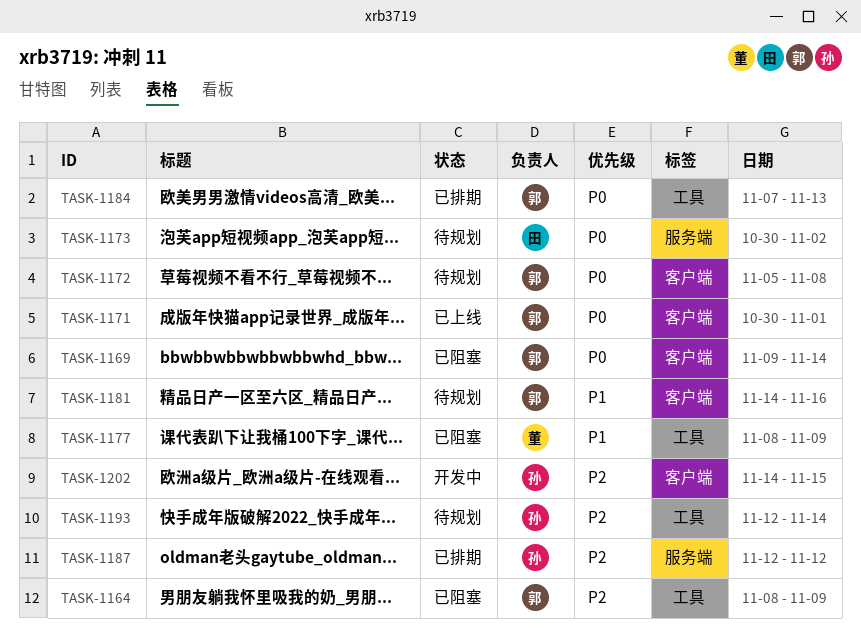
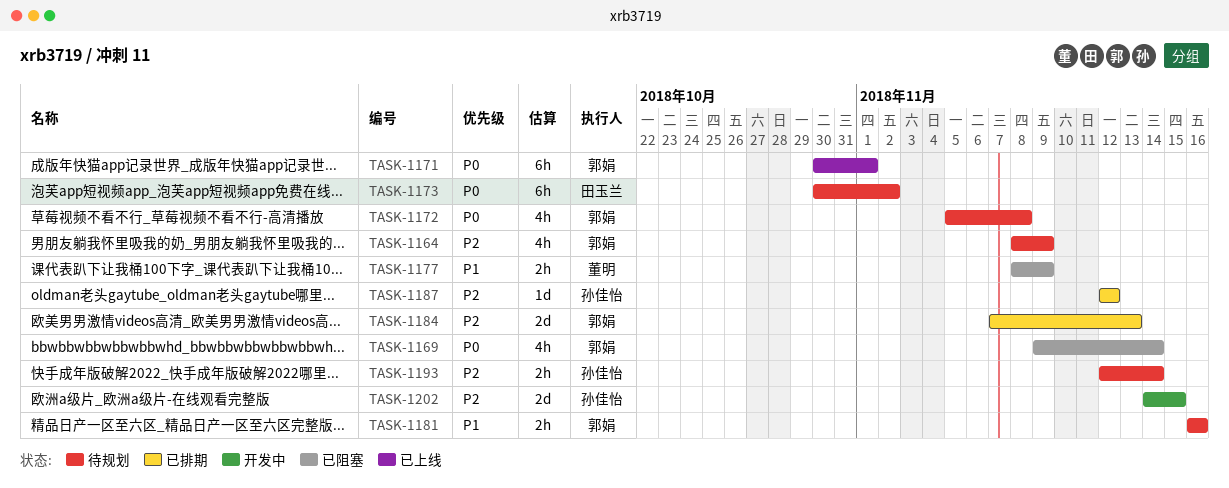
TASK-1164, status: 已阻塞 -> 待规划
TASK-1181, start: Nov 14 -> Nov 16
TASK-1184, priority: P0 -> P2

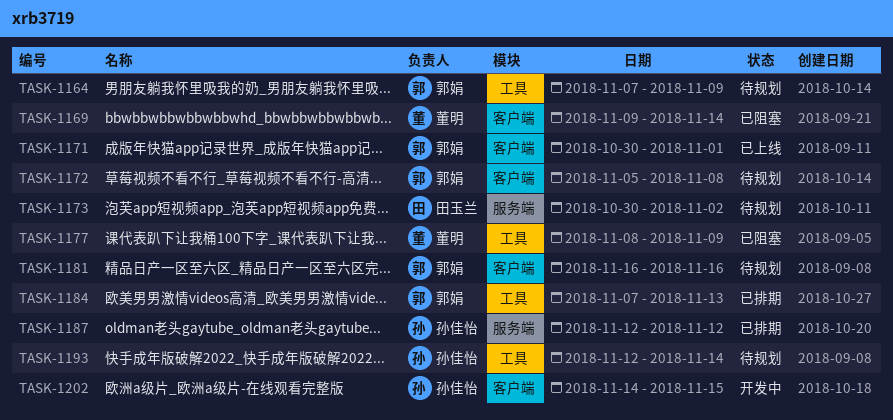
TASK-1164, start: Nov 8 -> Nov 7
TASK-1169, owner: 郭娟 -> 董明

